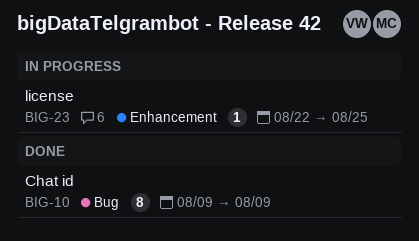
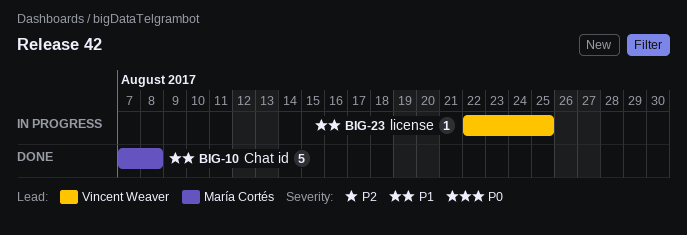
BIG-10, estimate: 8 -> 5
BIG-10, start: Aug 9 -> Aug 7
BIG-10, due: Aug 9 -> Aug 8

